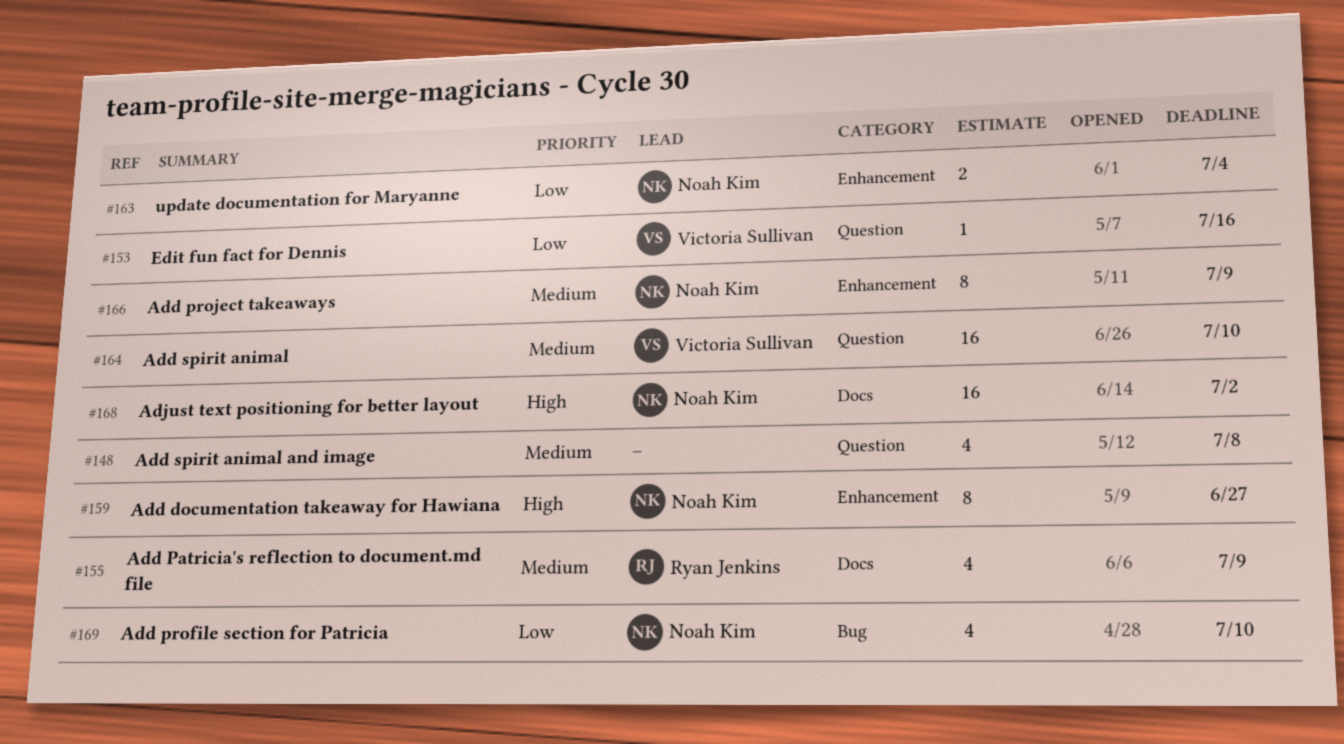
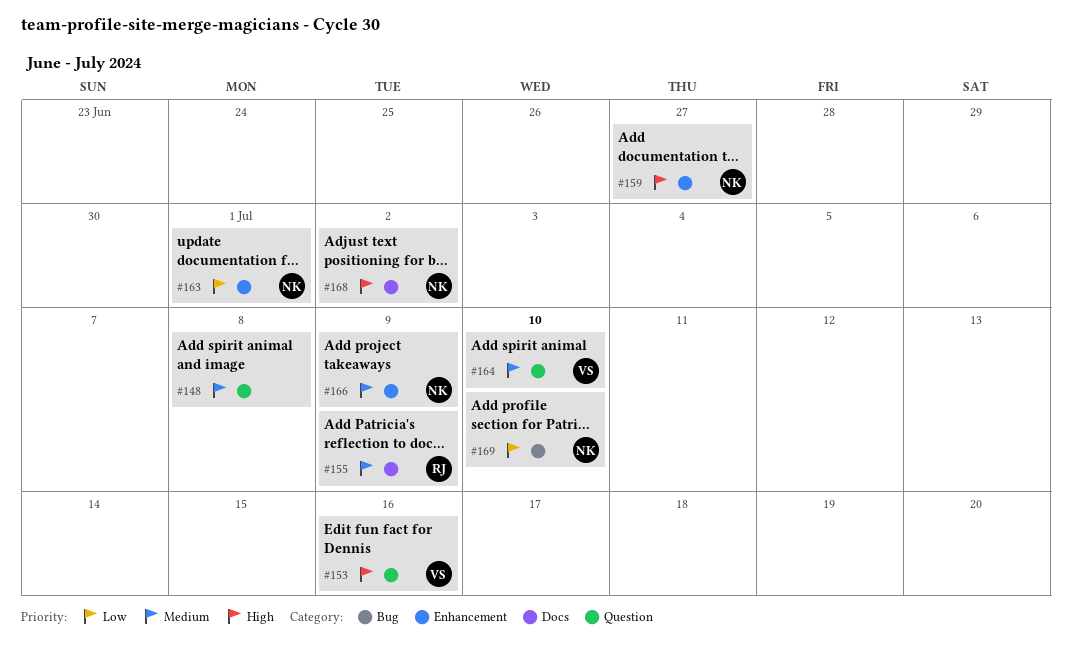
#153, priority: Low -> High
#163, due: Jul 4 -> Jul 1

